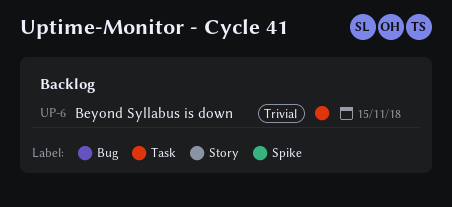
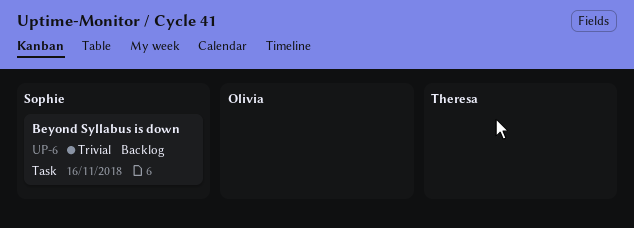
UP-6, due: Nov 15 -> Nov 16

